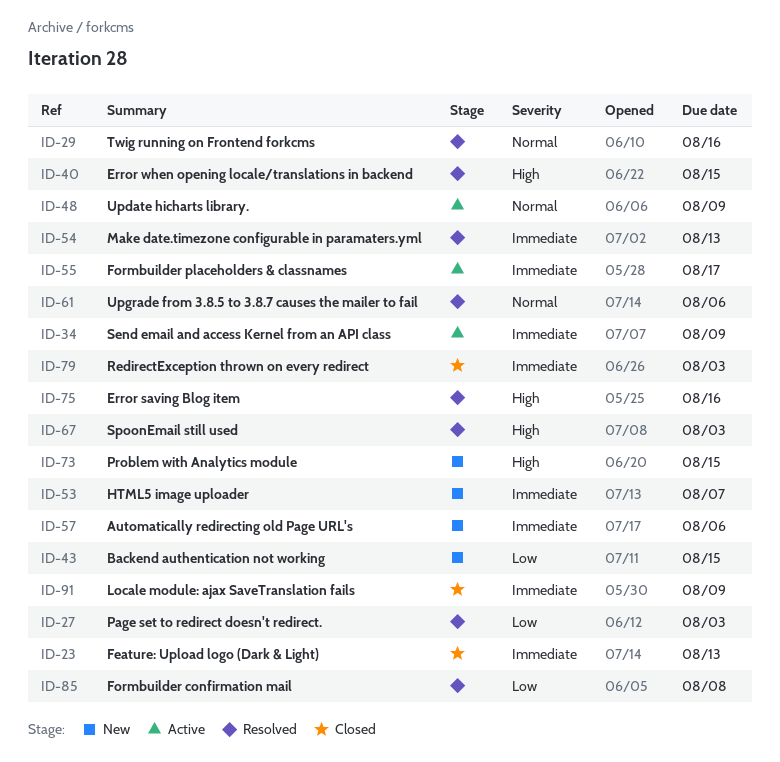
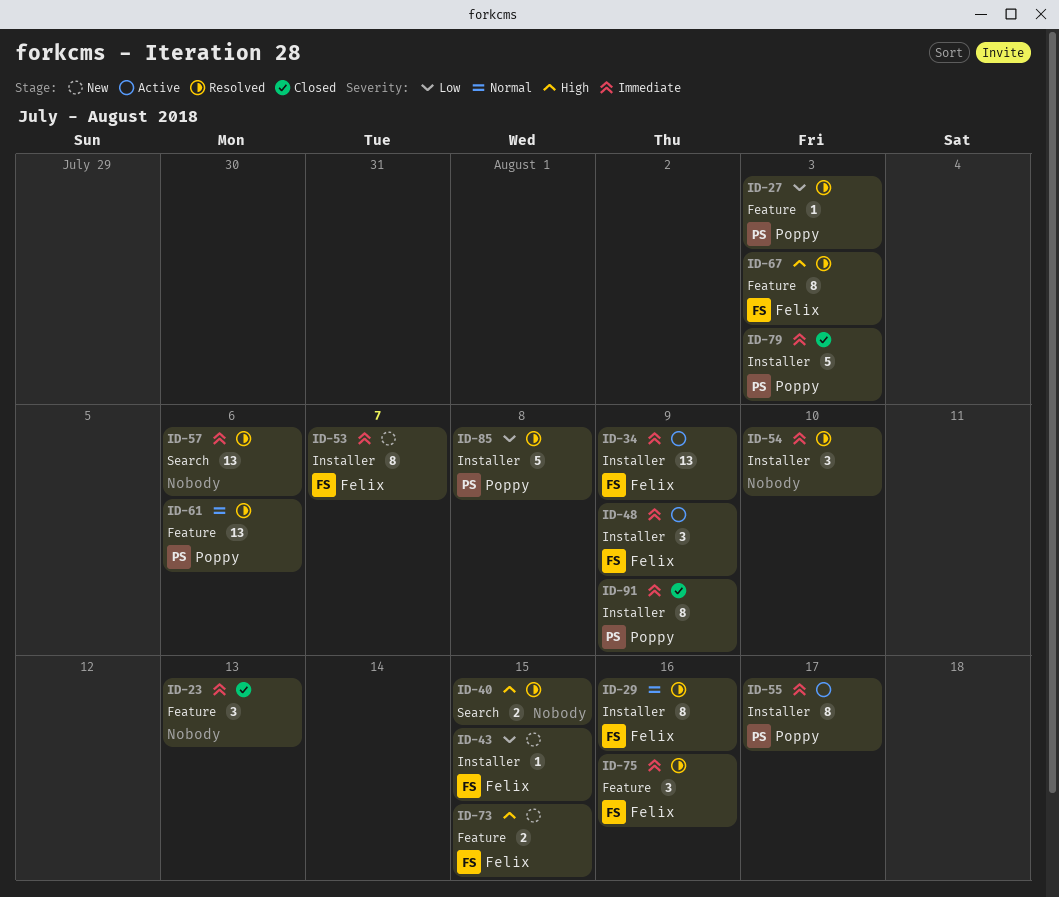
ID-48, priority: Normal -> Immediate
ID-54, due: Aug 13 -> Aug 10
ID-57, status: New -> Resolved
ID-75, priority: High -> Immediate

